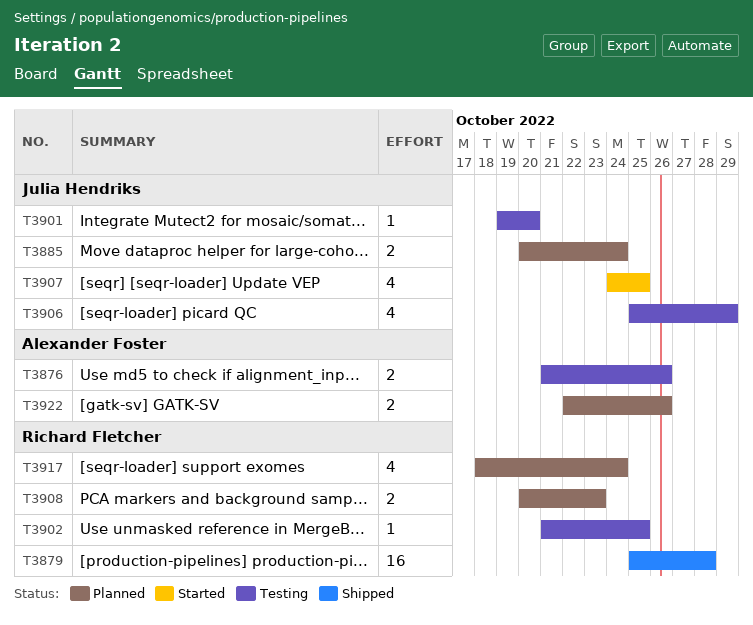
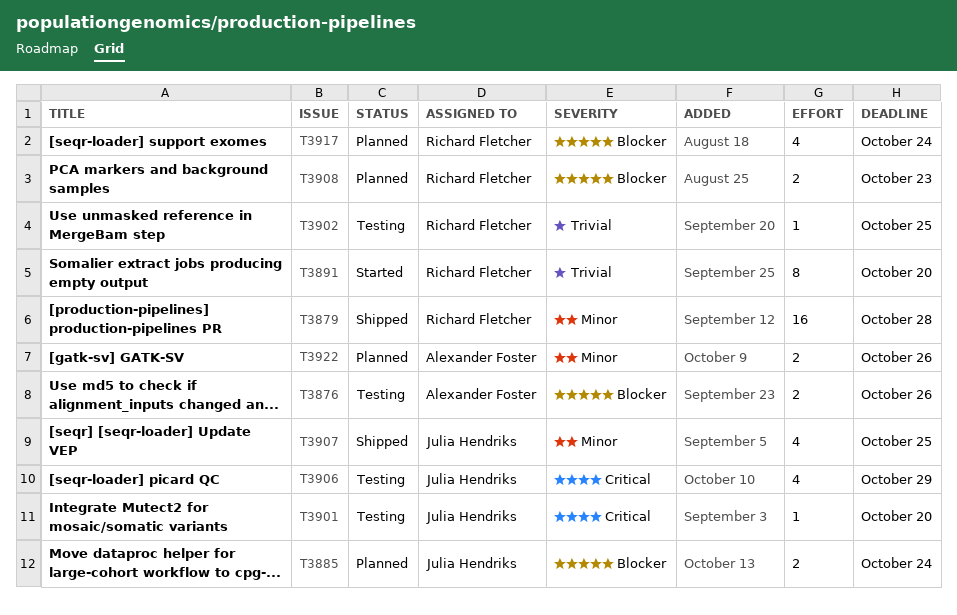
T3891: none -> present
T3907, status: Started -> Shipped

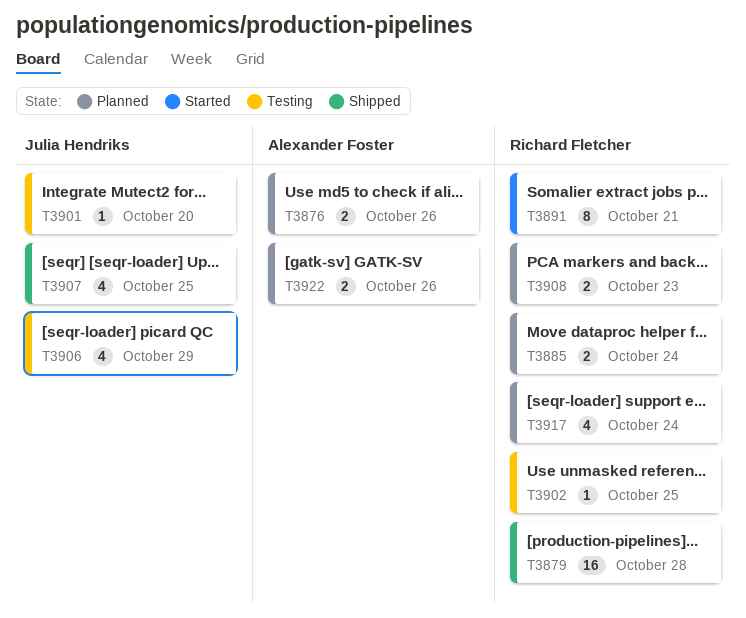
T3876, status: Testing -> Planned
T3885, owner: Julia Hendriks -> Richard Fletcher
T3891, due: Oct 20 -> Oct 21

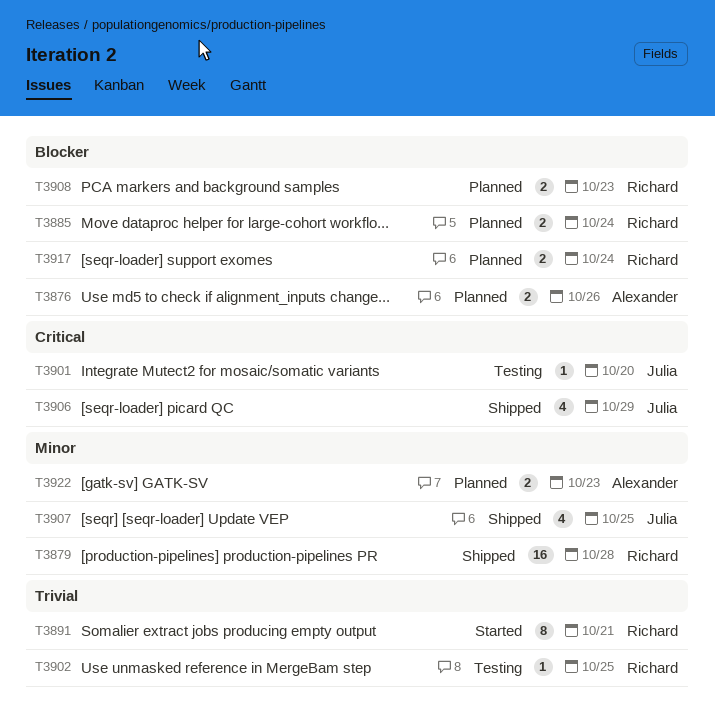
T3906, status: Testing -> Shipped
T3917, estimate: 4 -> 2
T3922, due: Oct 26 -> Oct 23

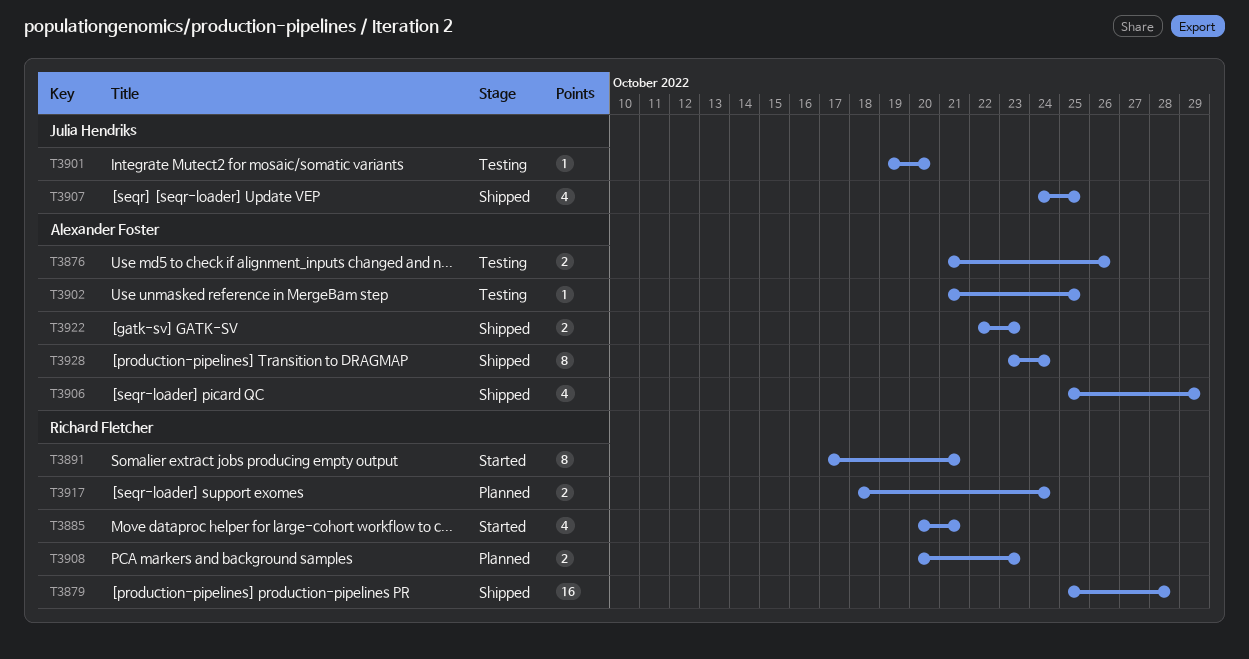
T3876, status: Planned -> Testing
T3885, status: Planned -> Started
T3885, estimate: 2 -> 4
T3885, due: Oct 24 -> Oct 21
T3902, owner: Richard Fletcher -> Alexander Foster
T3906, owner: Julia Hendriks -> Alexander Foster
T3922, status: Planned -> Shipped
T3928: none -> present

